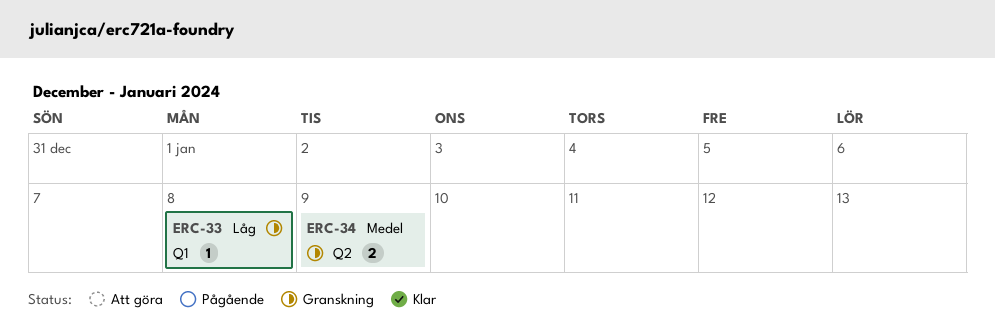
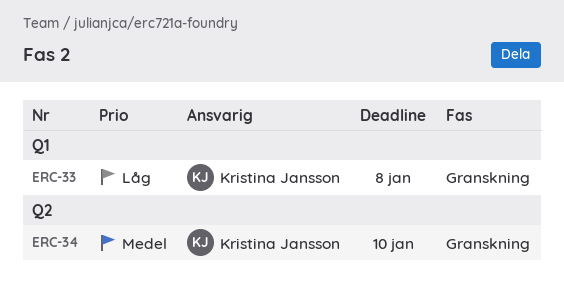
ERC-34, due: Jan 9 -> Jan 10

